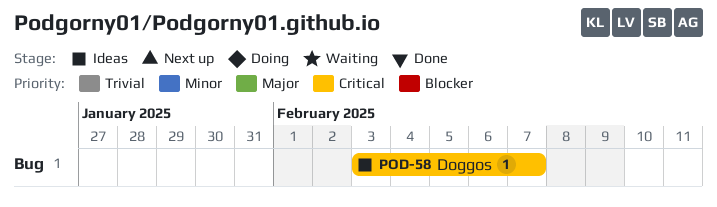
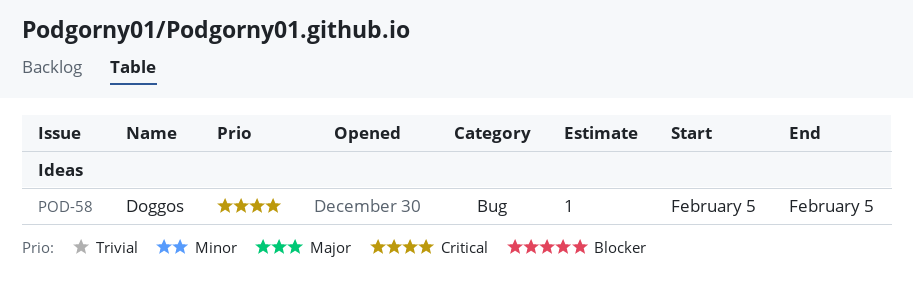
POD-58, start: Feb 3 -> Feb 5
POD-58, due: Feb 7 -> Feb 5

